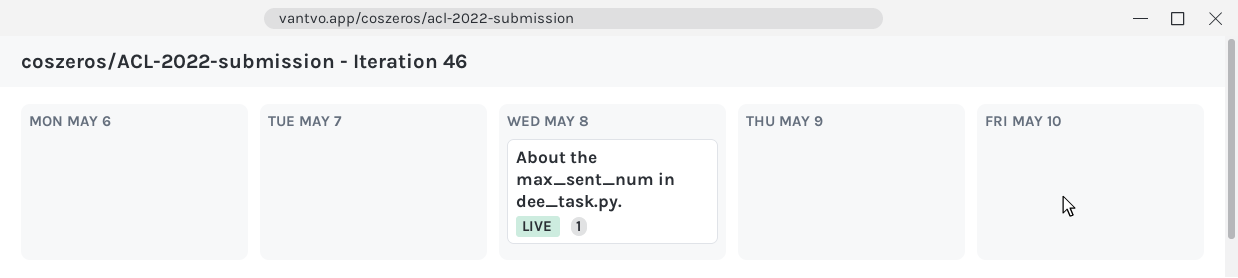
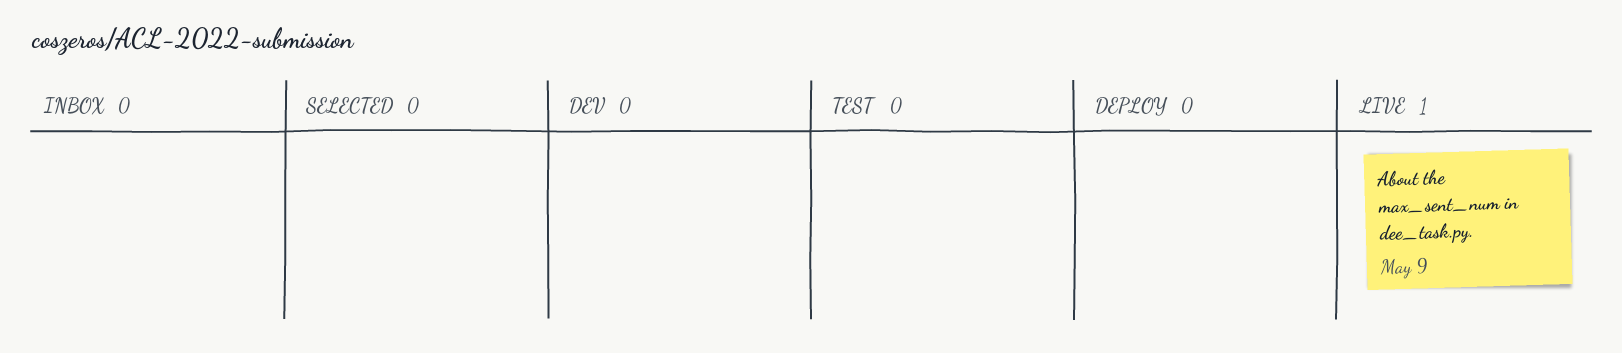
About the max_sent_num in dee_task.py., due: May 8 -> May 9

